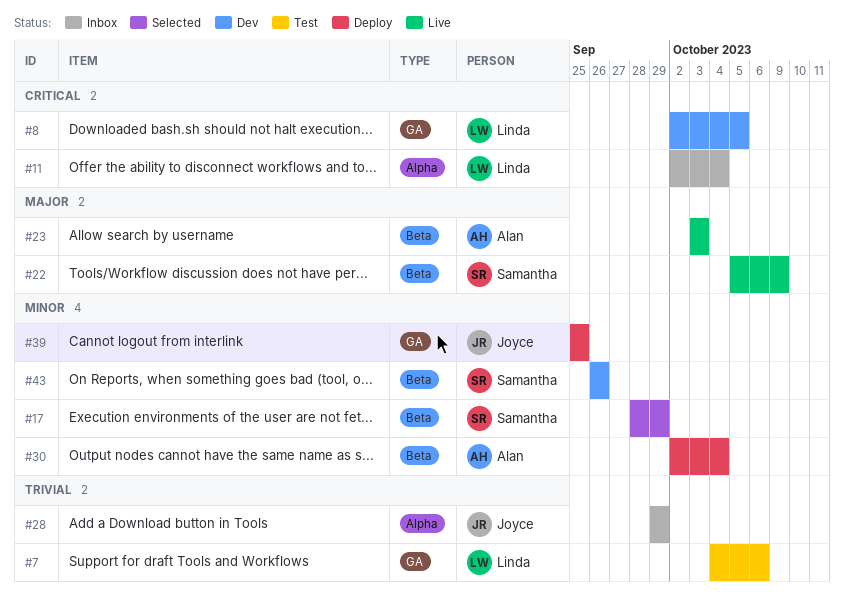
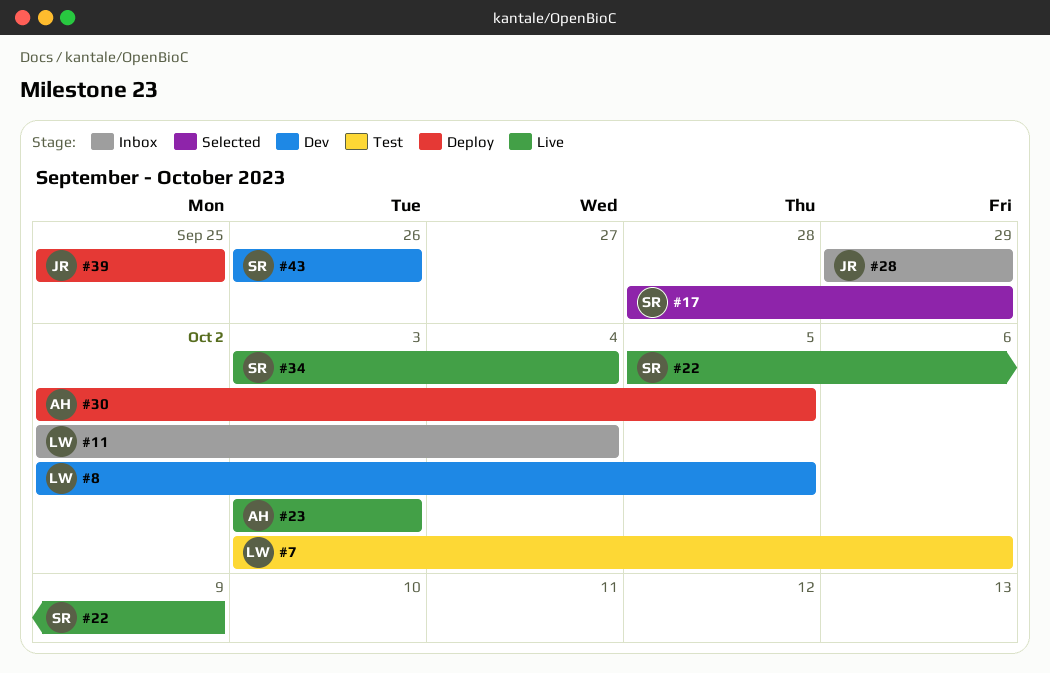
#7, start: Oct 4 -> Oct 3
#30, due: Oct 4 -> Oct 5
#34: none -> present

